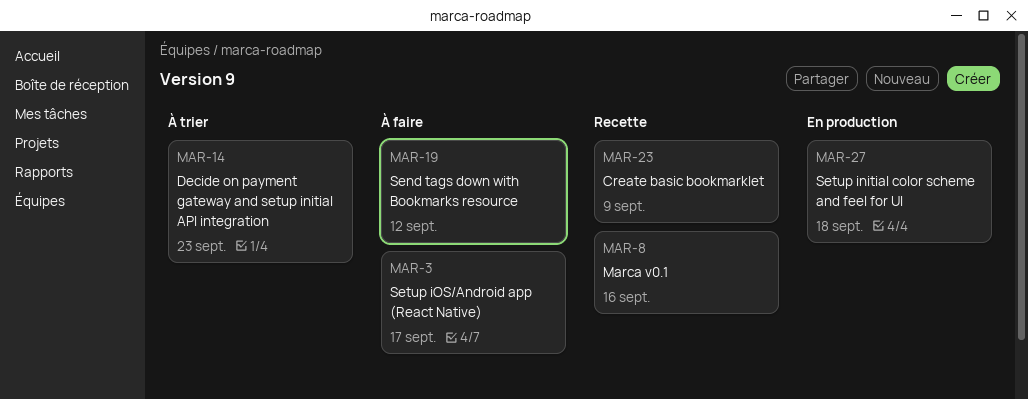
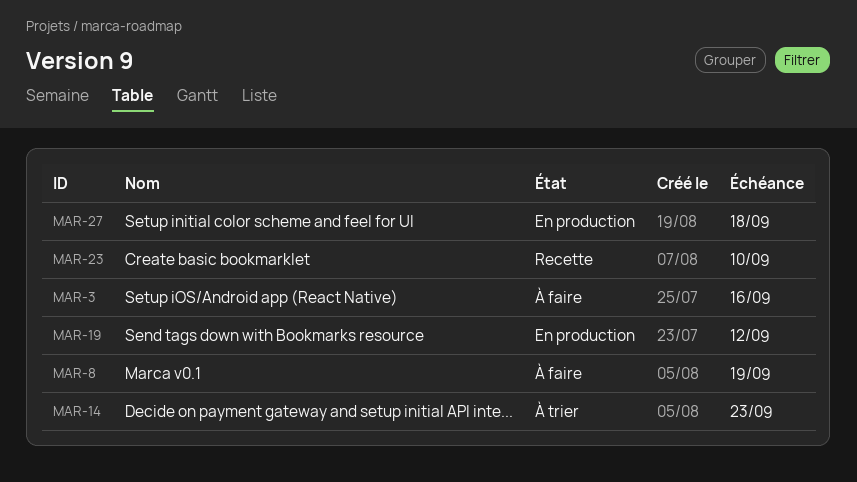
MAR-3, due: Sep 17 -> Sep 16
MAR-8, status: Recette -> À faire
MAR-8, due: Sep 16 -> Sep 19
MAR-19, status: À faire -> En production
MAR-23, due: Sep 9 -> Sep 10

